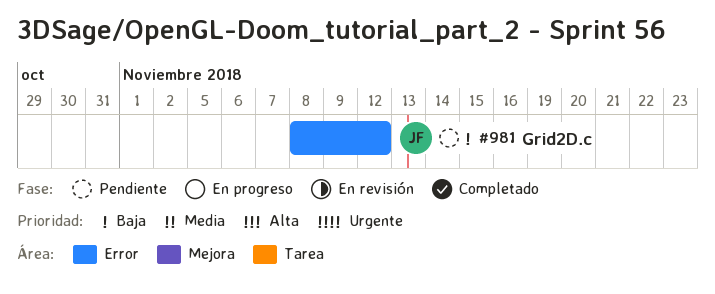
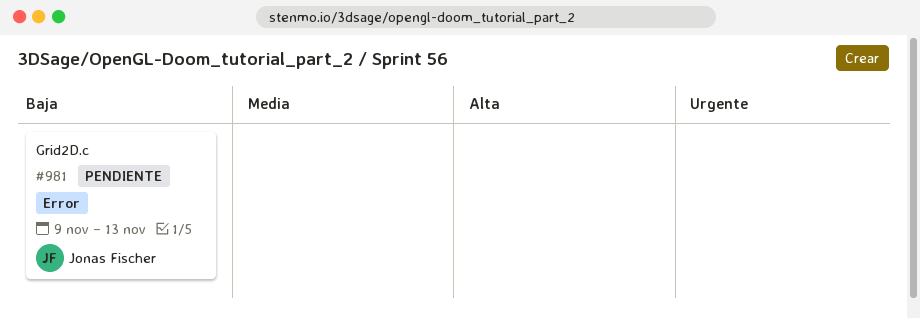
#981, start: Nov 8 -> Nov 9
#981, due: Nov 12 -> Nov 13

